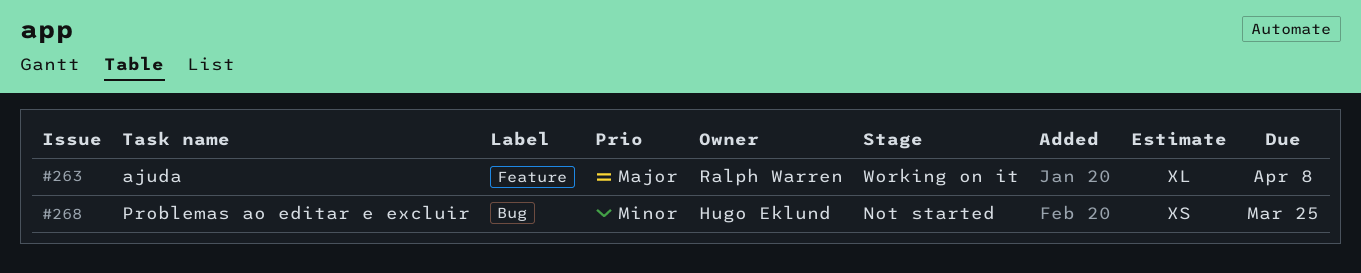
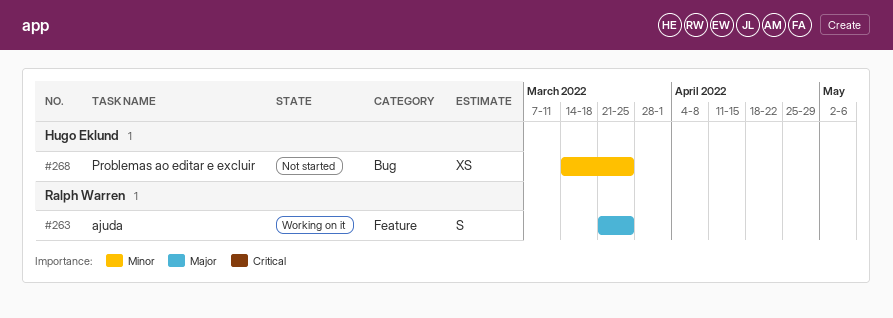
#263, estimate: XL -> S
#263, due: Apr 8 -> Mar 25

